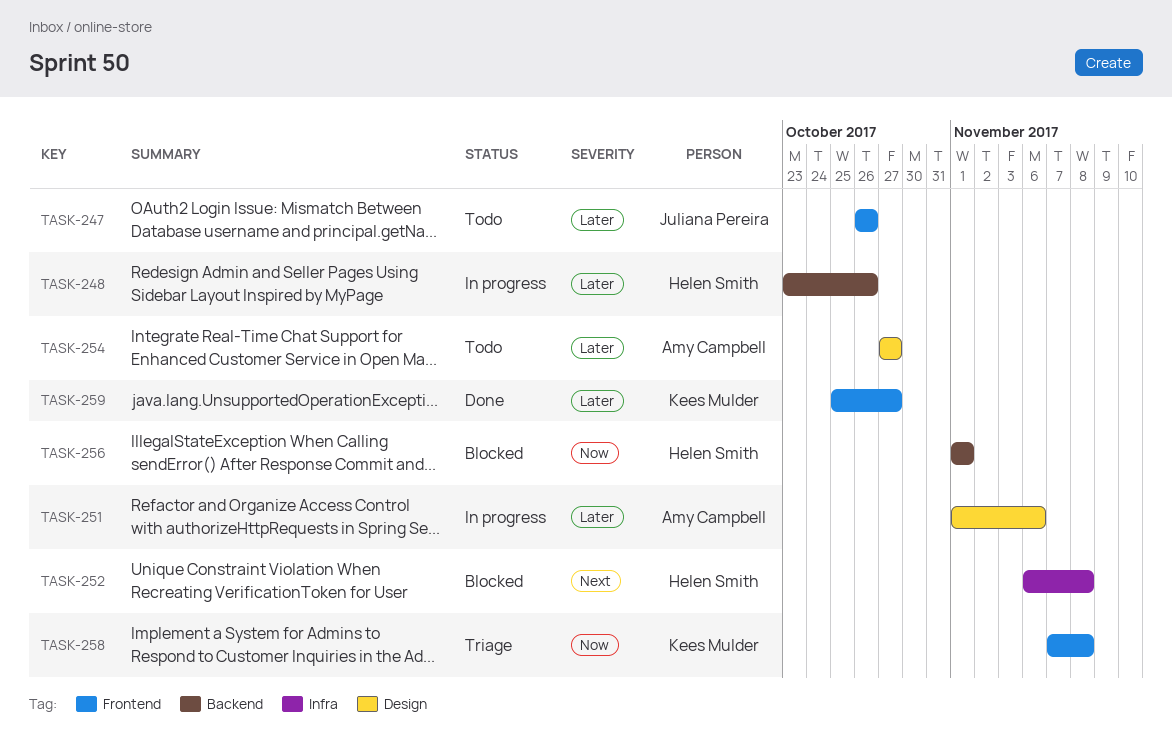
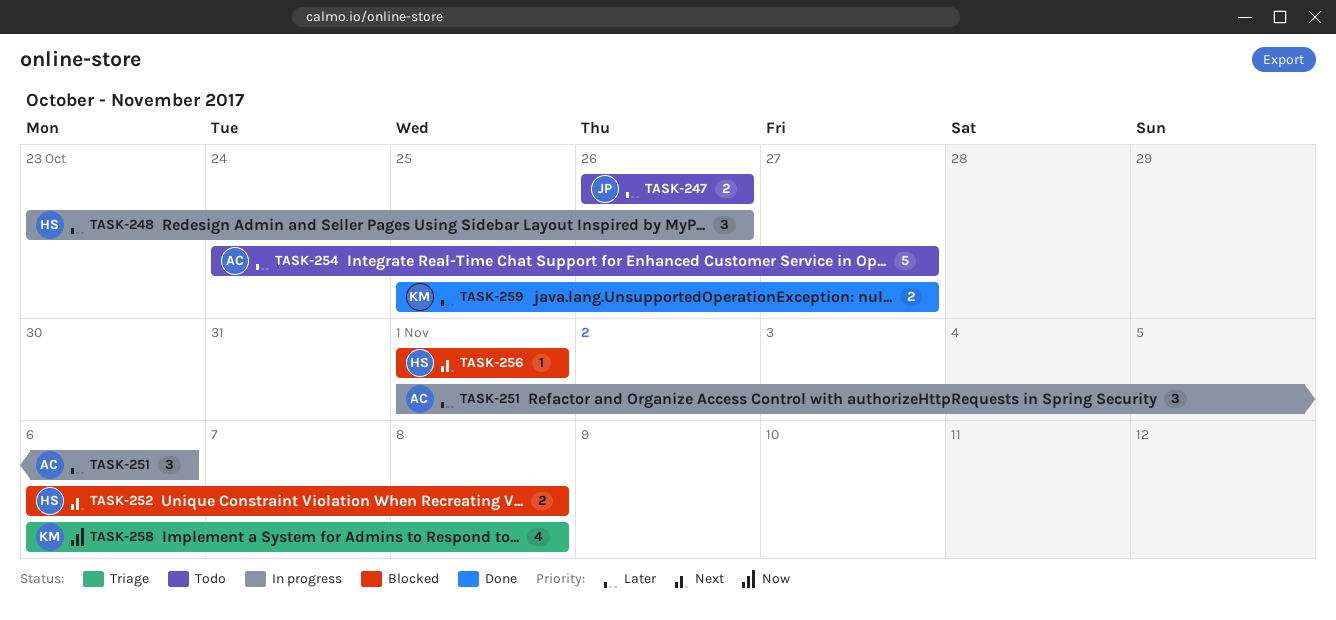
TASK-254, start: Oct 27 -> Oct 24
TASK-256, priority: Now -> Next
TASK-258, start: Nov 7 -> Nov 6

